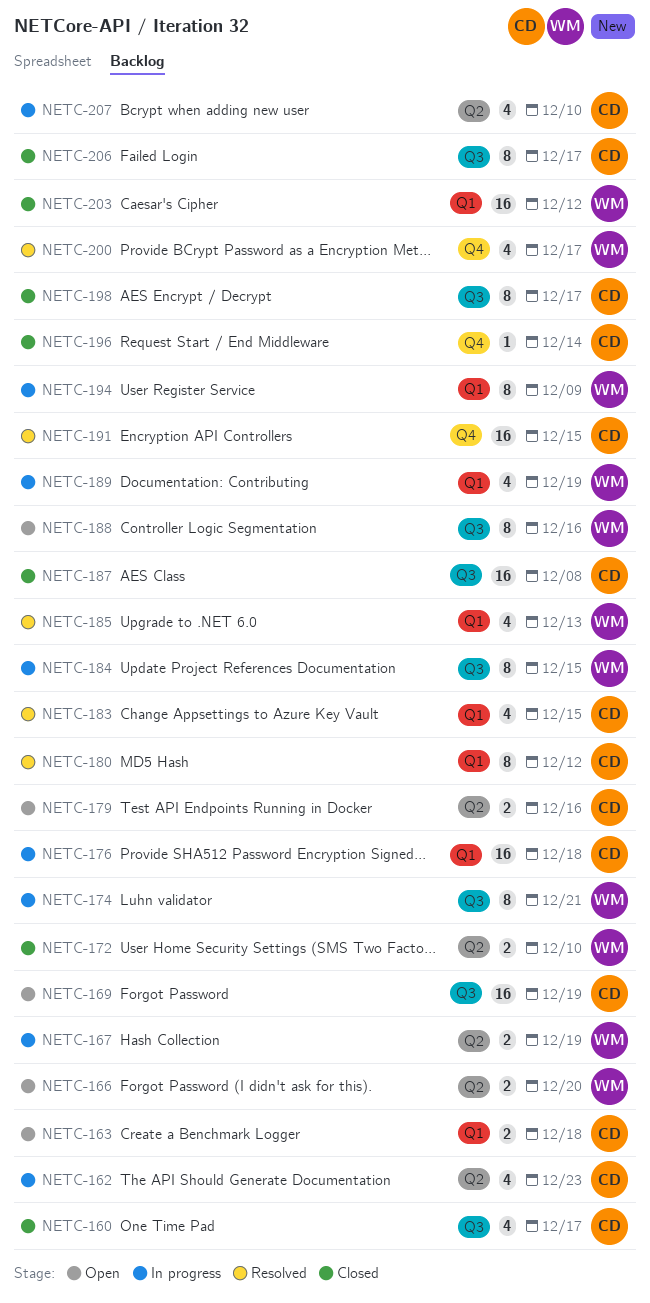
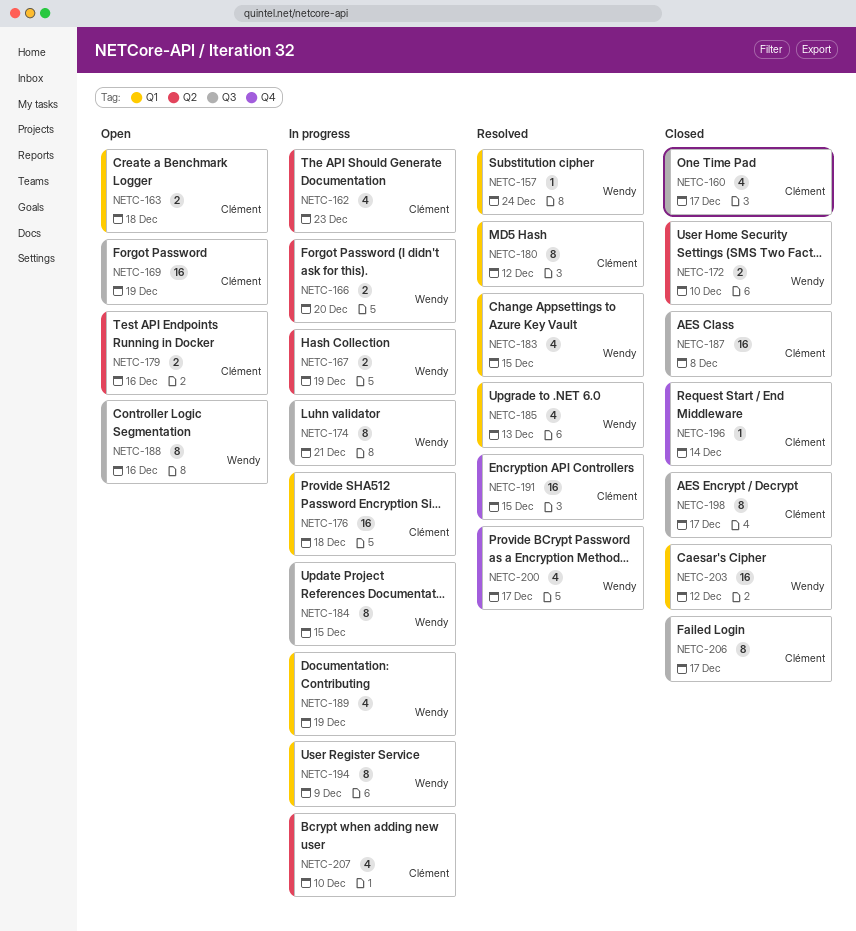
NETC-157: none -> present
NETC-166, status: Open -> In progress
NETC-183, owner: Clément -> Wendy

